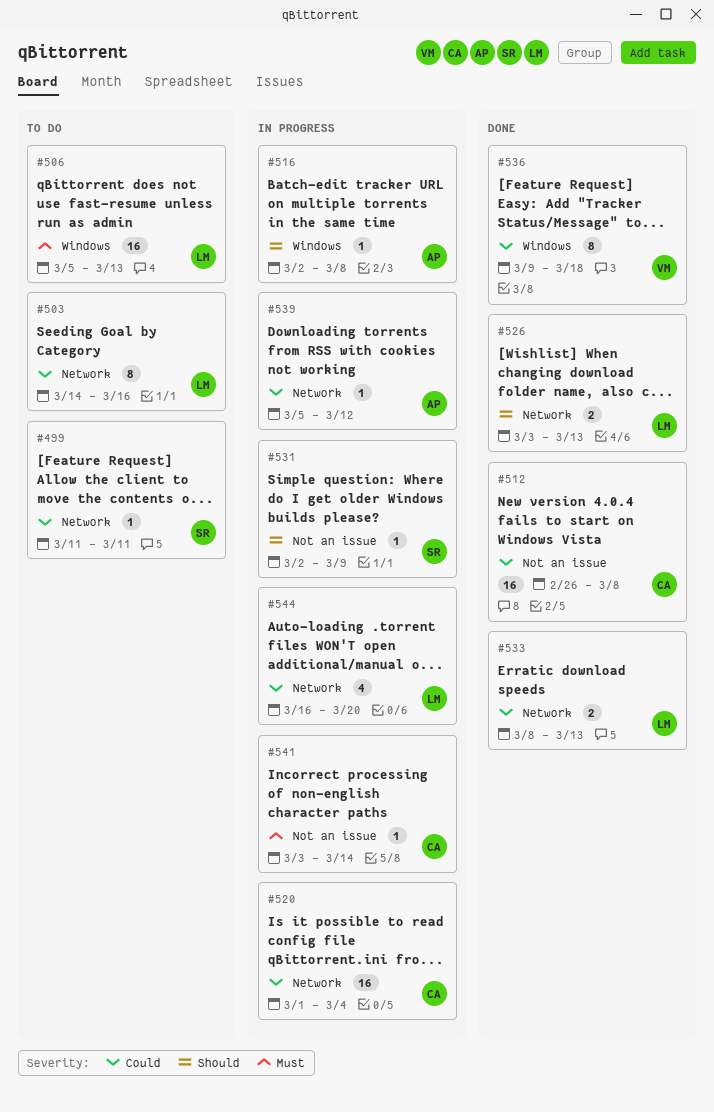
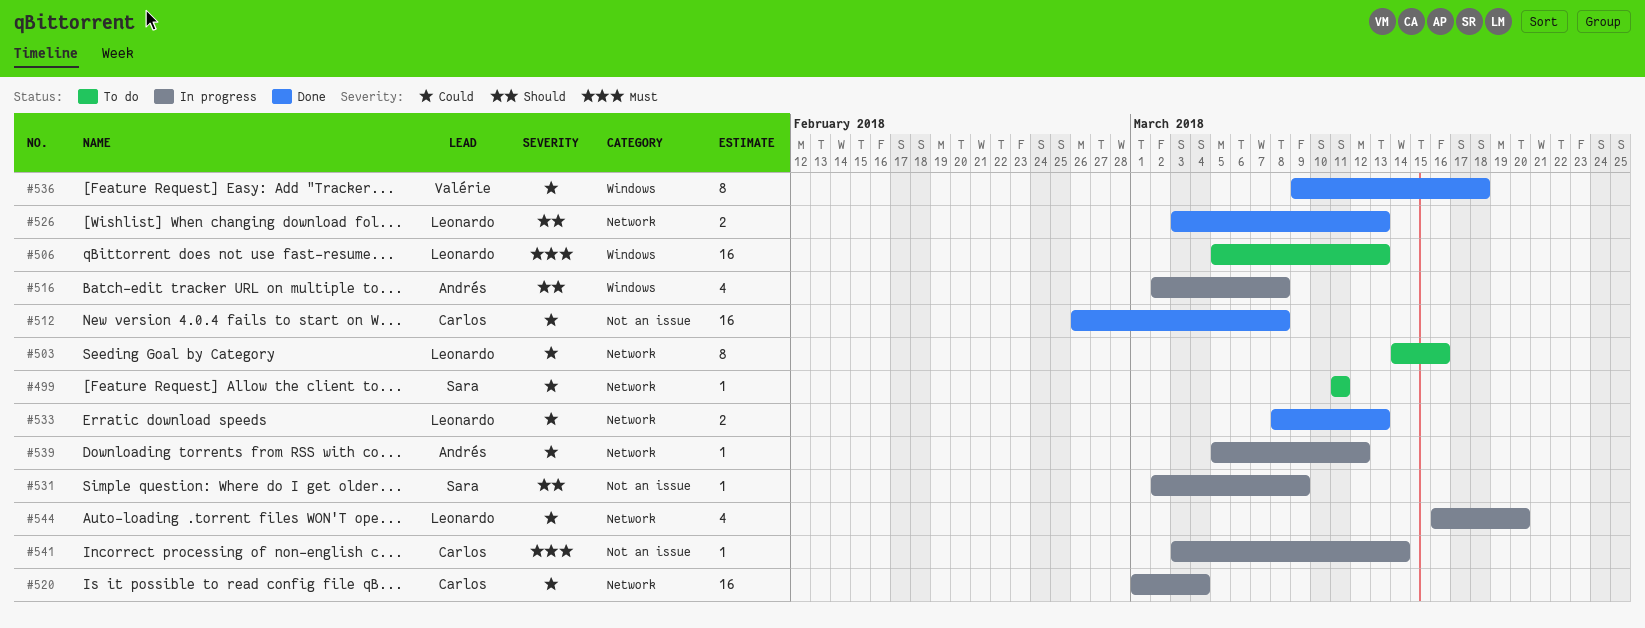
#516, estimate: 1 -> 4

